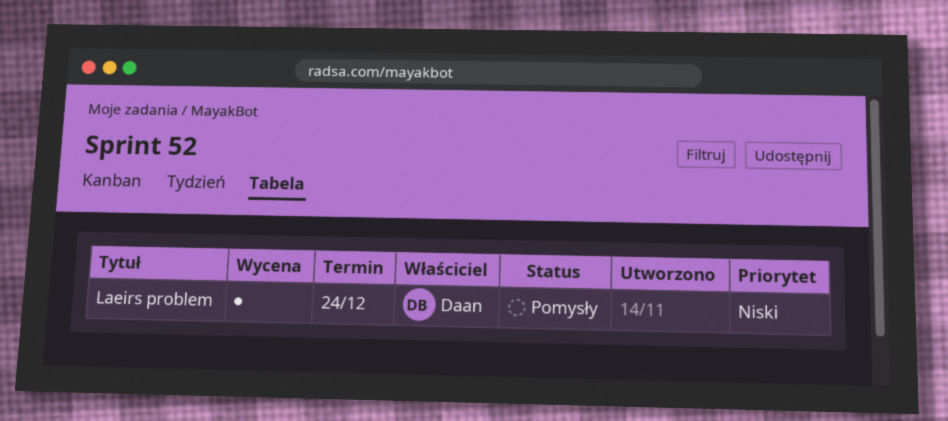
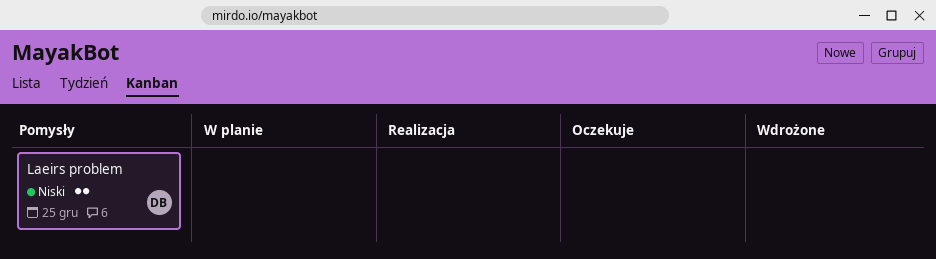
Laeirs problem, estimate: 1 -> 2
Laeirs problem, due: Dec 24 -> Dec 25

